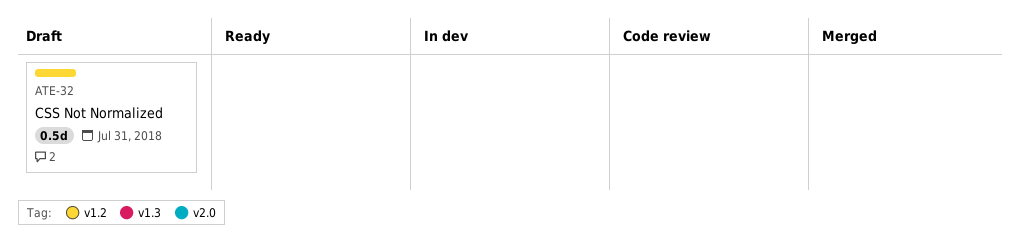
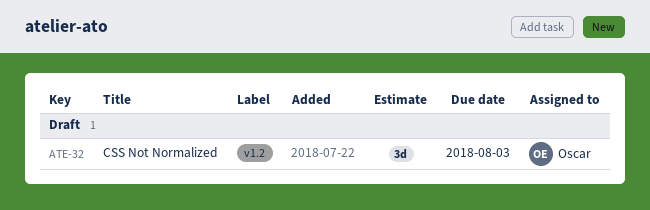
ATE-32, estimate: 0.5d -> 3d
ATE-32, due: Jul 31 -> Aug 3

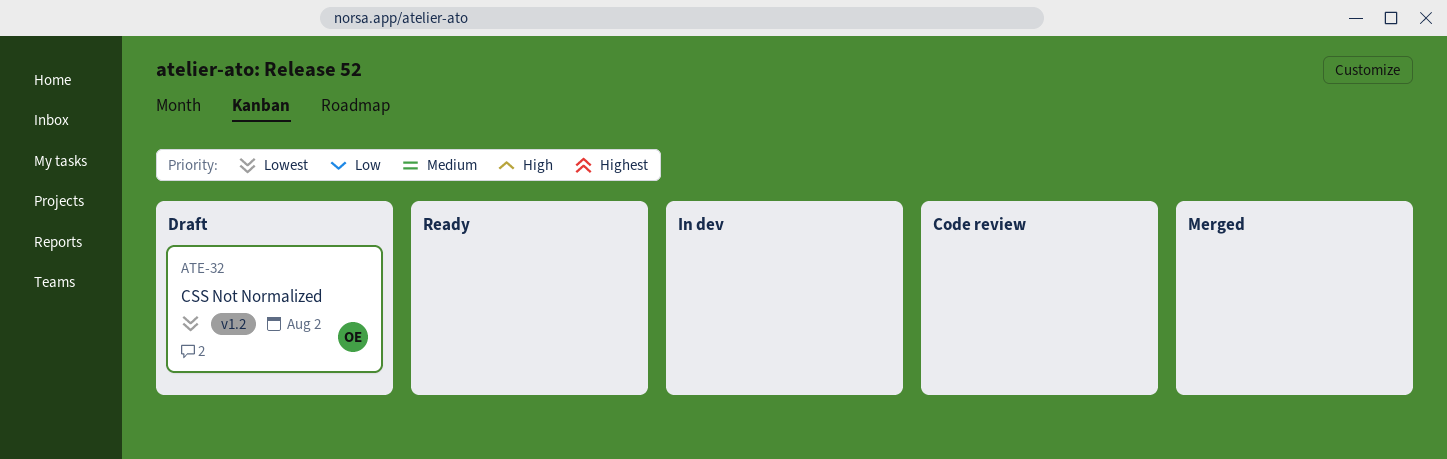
ATE-32, due: Aug 3 -> Aug 2

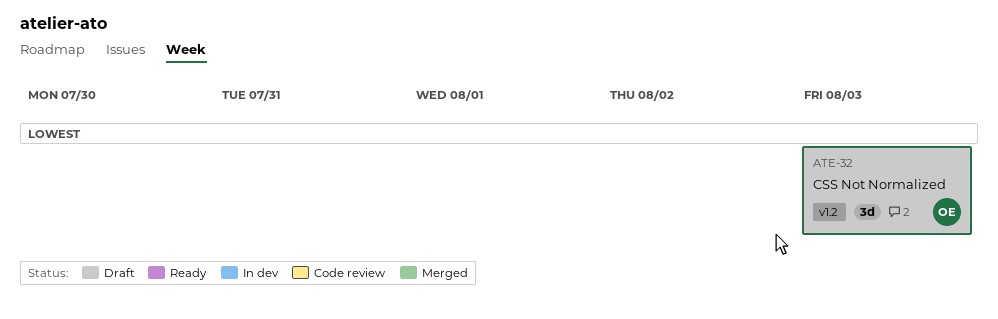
ATE-32, due: Aug 2 -> Aug 3

